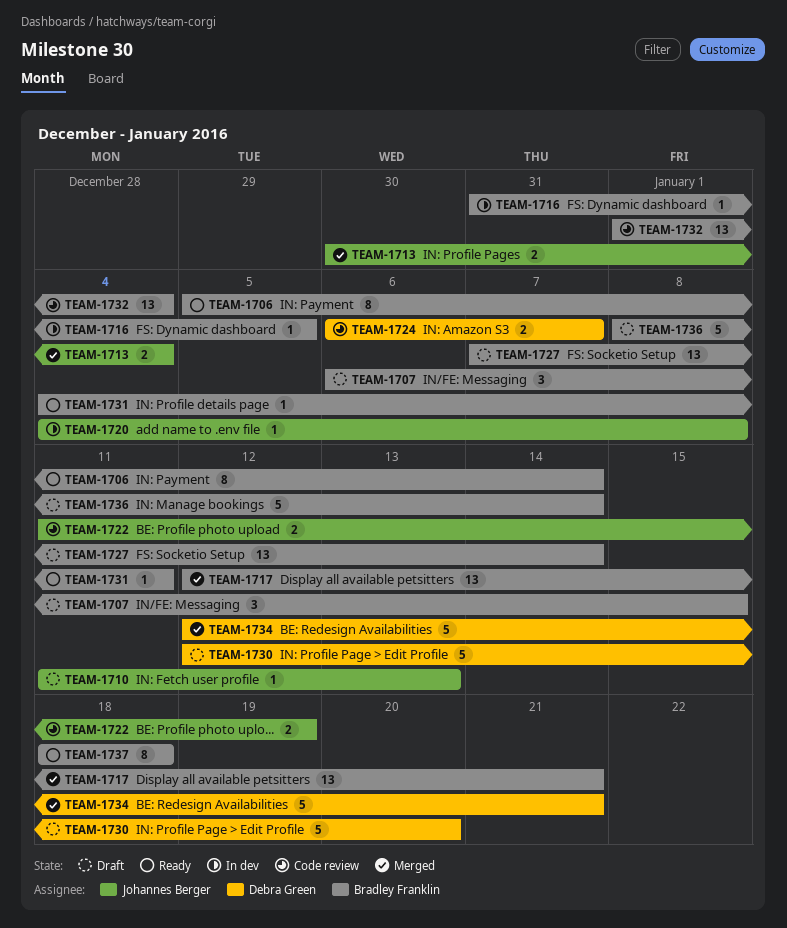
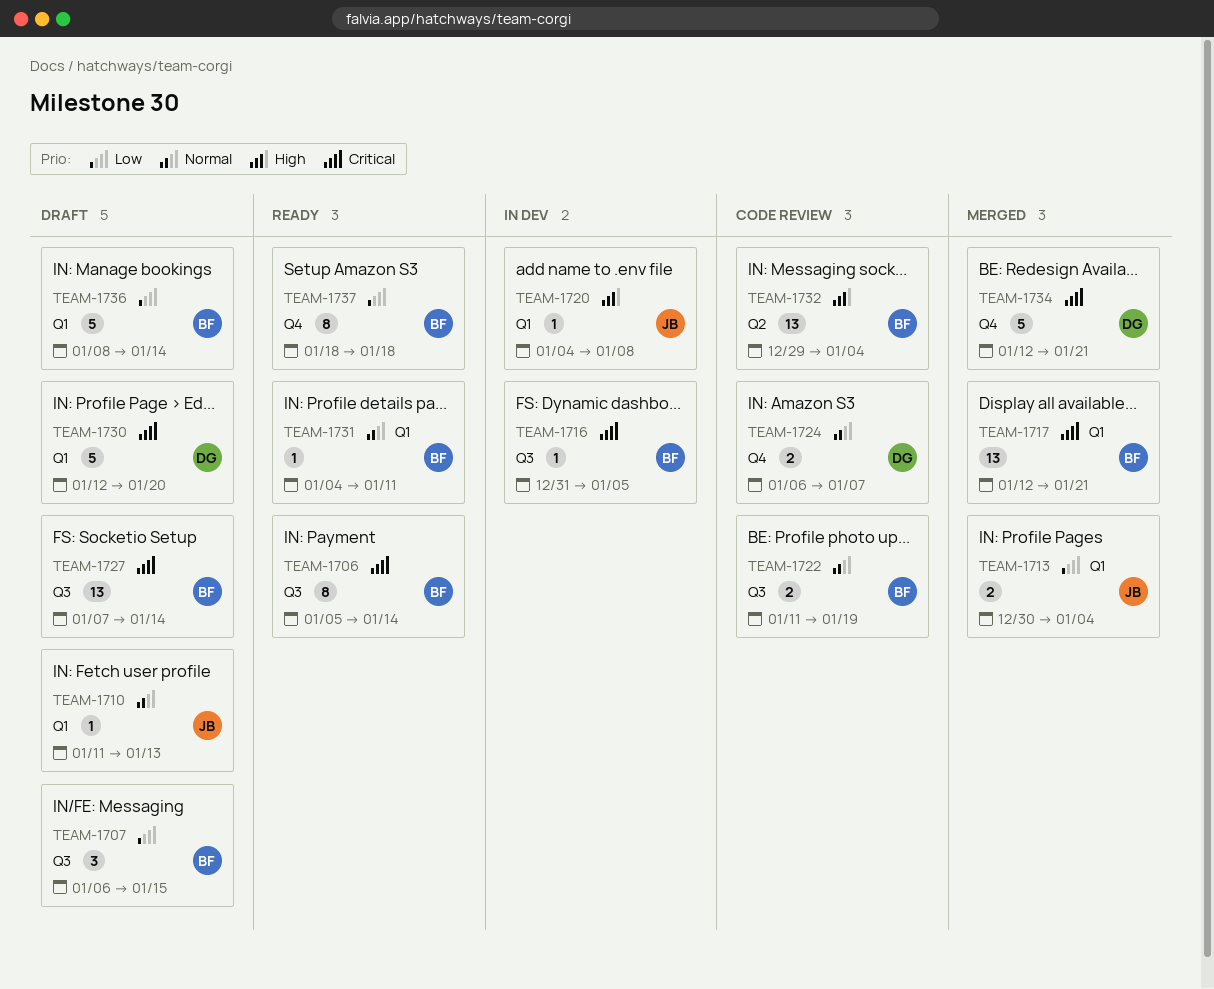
TEAM-1722, owner: Johannes Berger -> Bradley Franklin
TEAM-1732, start: Jan 1 -> Dec 29

